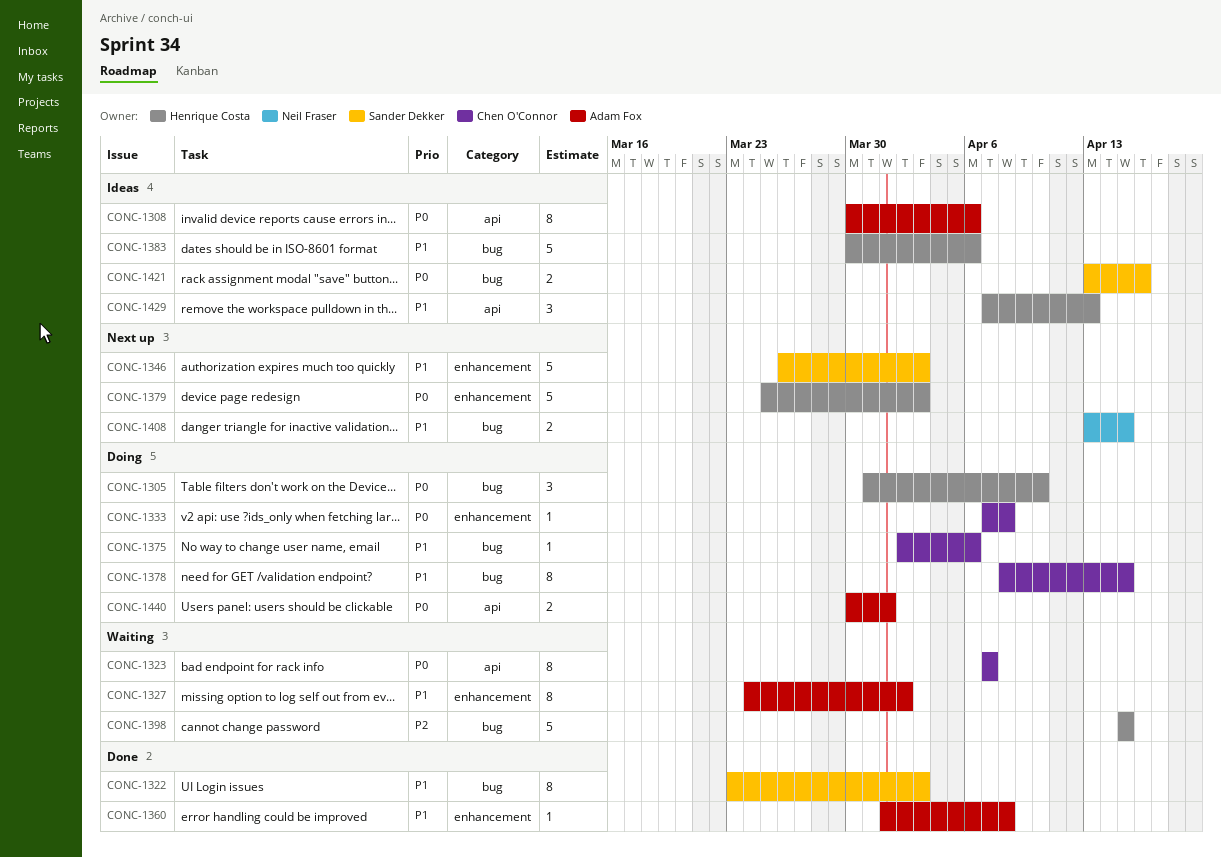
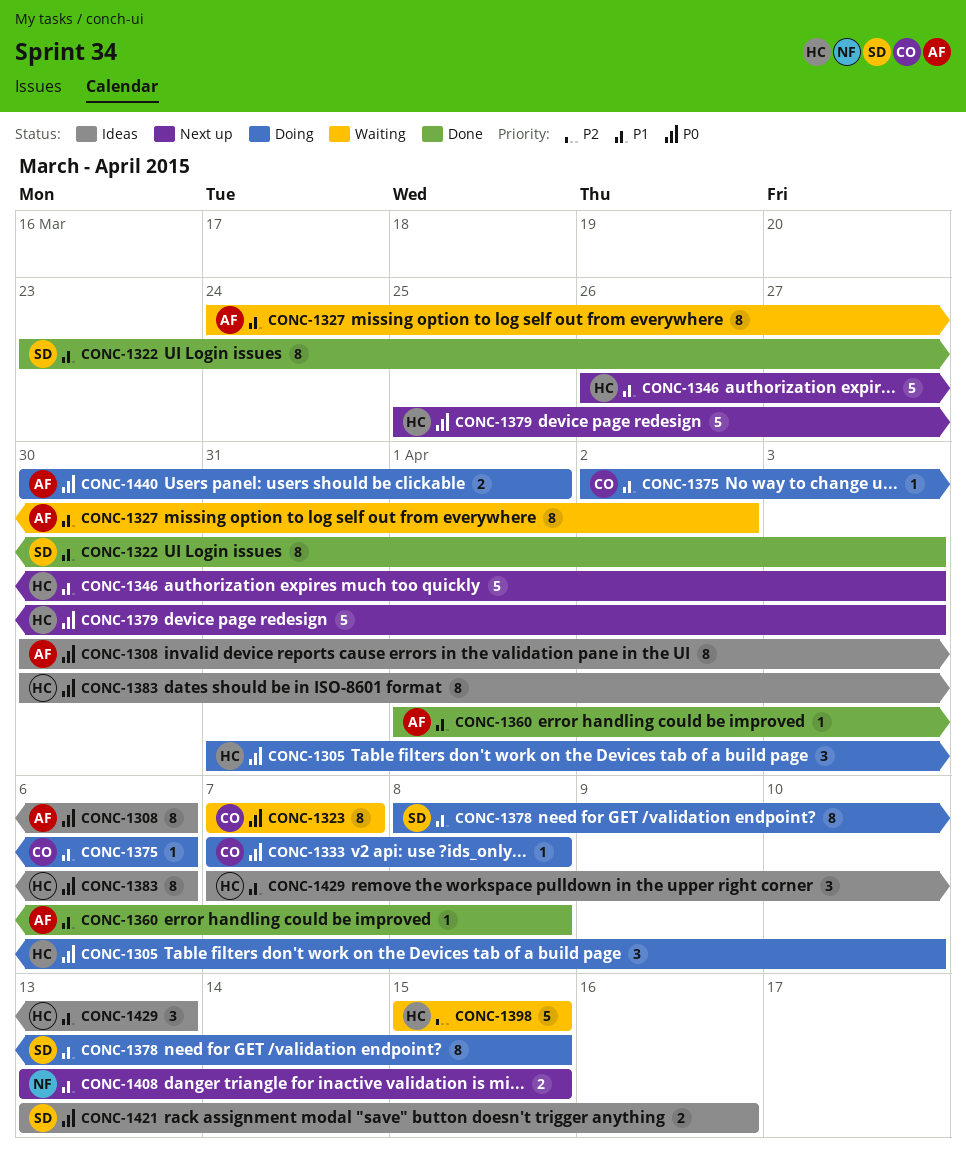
CONC-1346, owner: Sander Dekker -> Henrique Costa
CONC-1378, owner: Chen O'Connor -> Sander Dekker
CONC-1383, priority: P1 -> P0
CONC-1383, estimate: 5 -> 8

